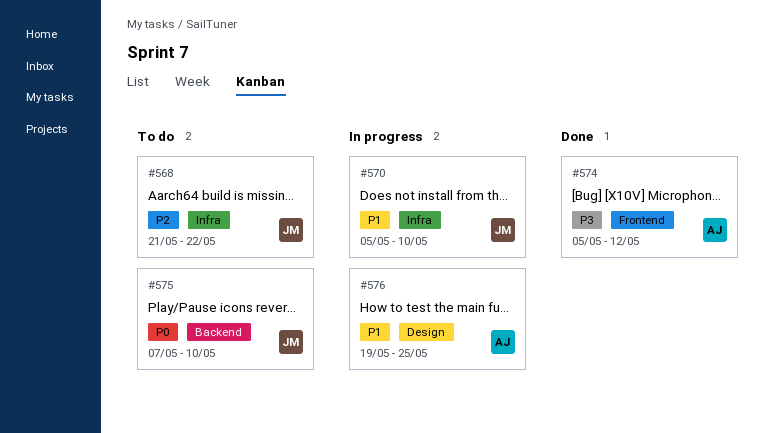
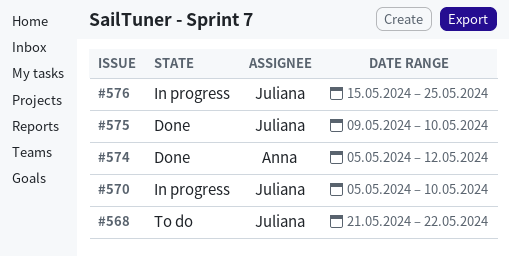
#575, status: To do -> Done
#575, start: May 7 -> May 9
#576, owner: Anna -> Juliana
#576, start: May 19 -> May 15

